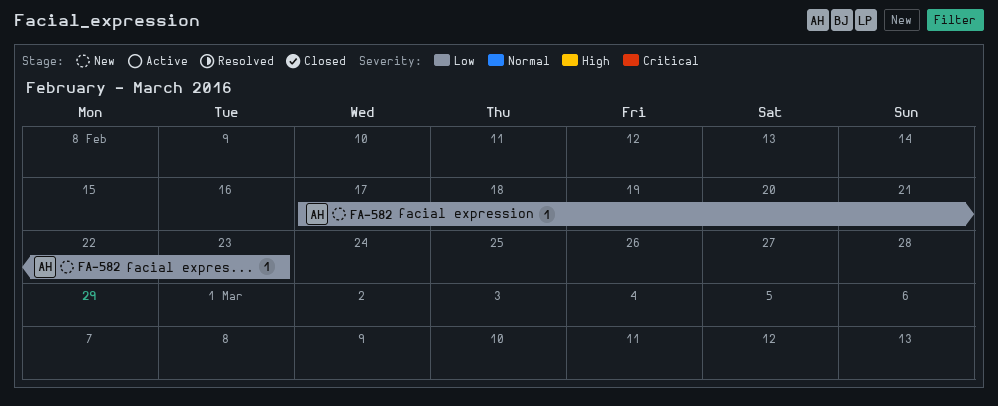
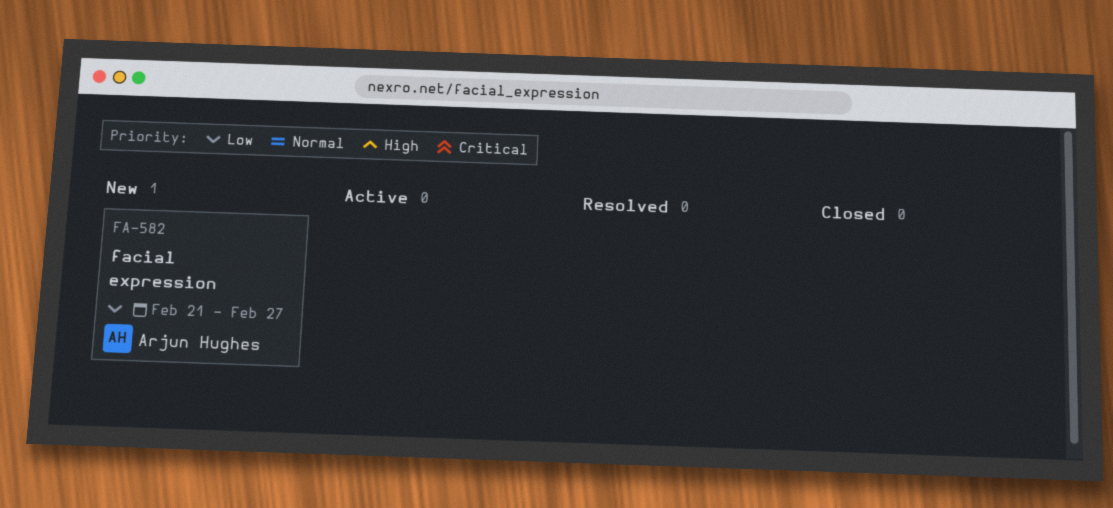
FA-582, start: Feb 17 -> Feb 21
FA-582, due: Feb 23 -> Feb 27

